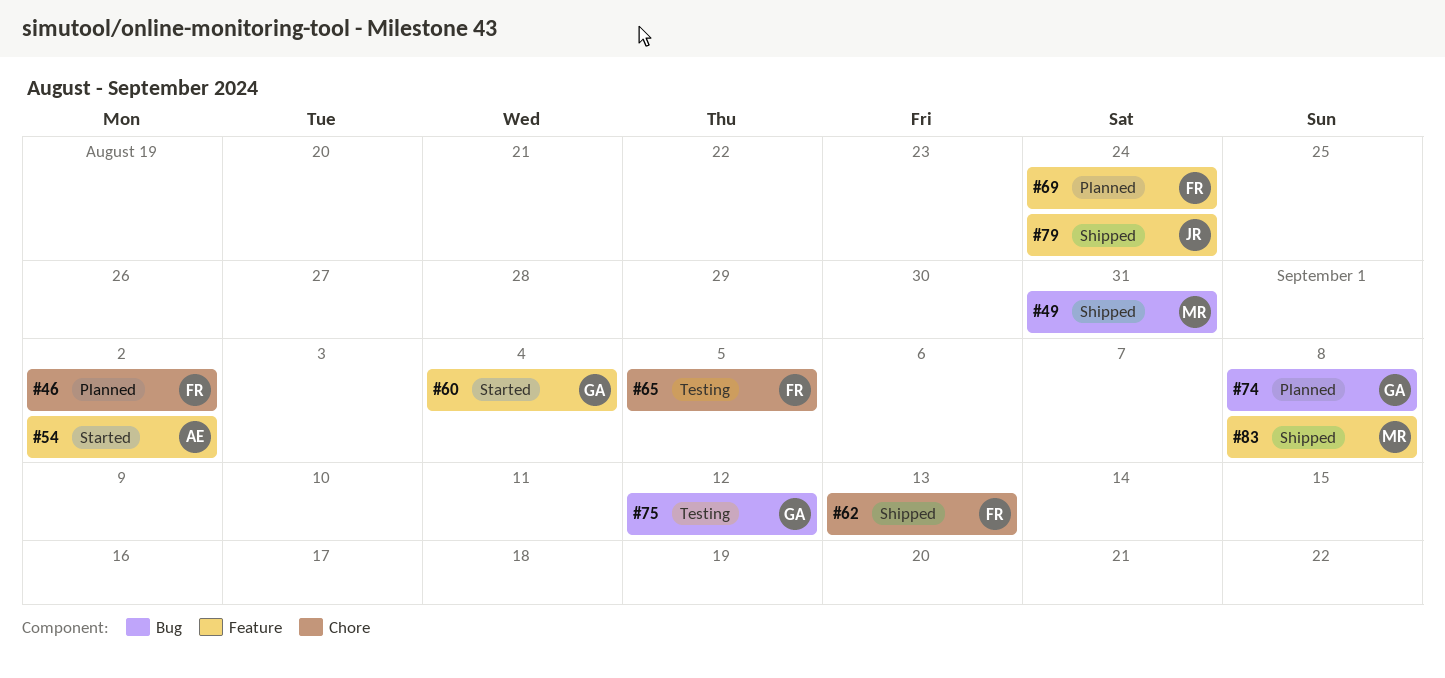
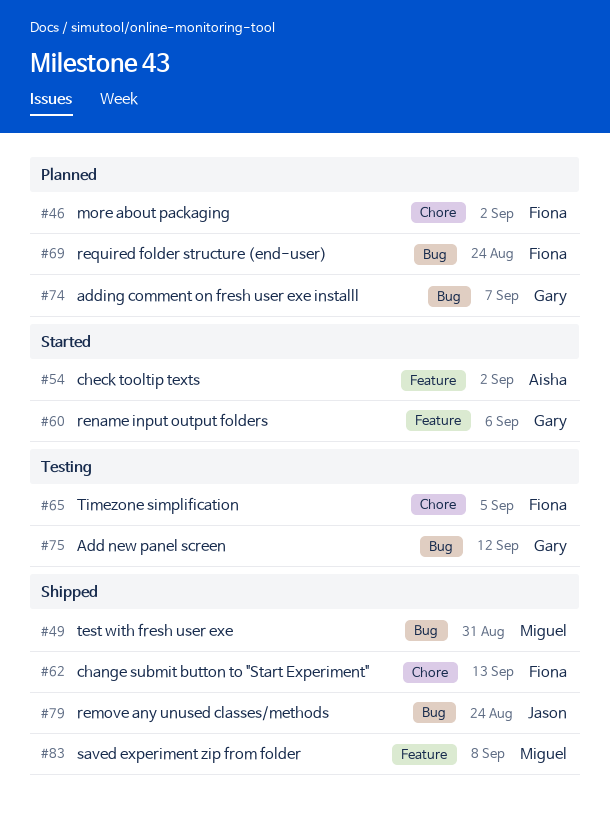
#60, due: Sep 4 -> Sep 6
#69, label: Feature -> Bug
#74, due: Sep 8 -> Sep 7
#79, label: Feature -> Bug

